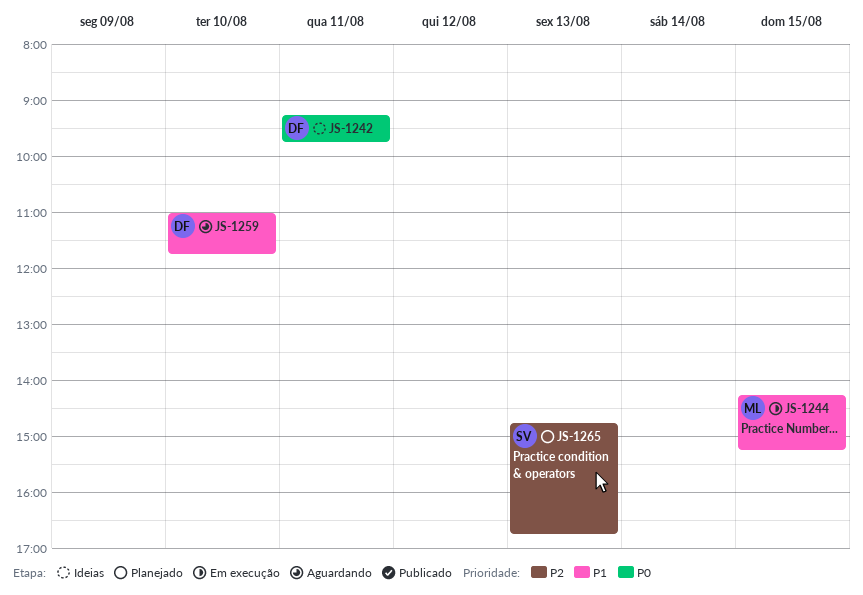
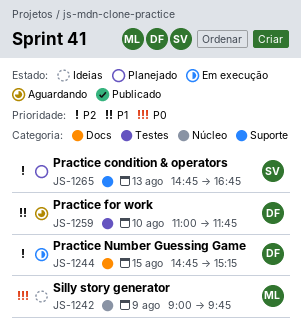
JS-1242, owner: DF -> ML
JS-1242, day: Aug 11 -> Aug 9
JS-1242, begins: 09:15 -> 09:00
JS-1244, owner: ML -> DF
JS-1244, priority: P1 -> P2
JS-1244, begins: 14:15 -> 14:45

